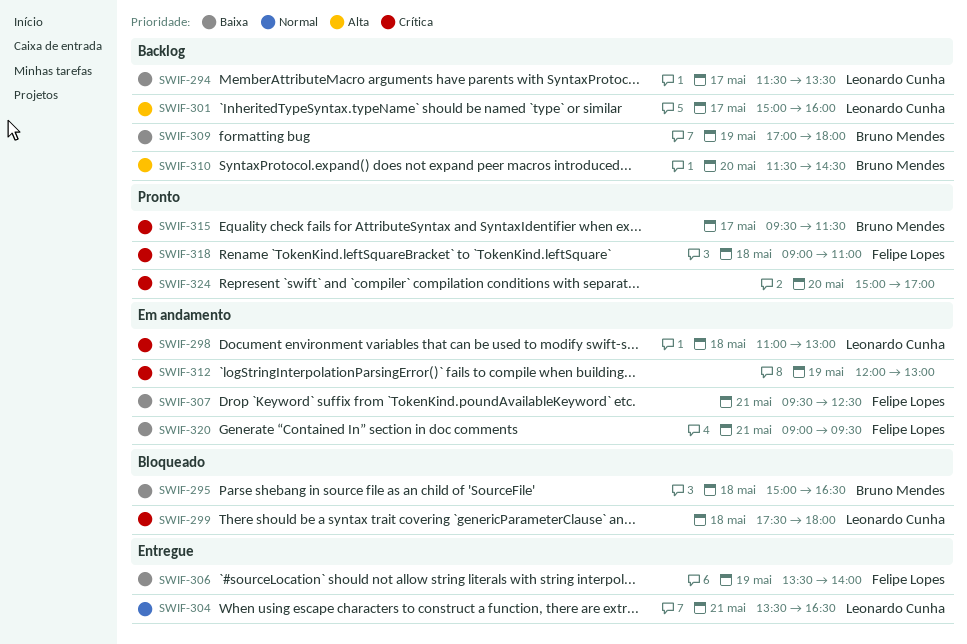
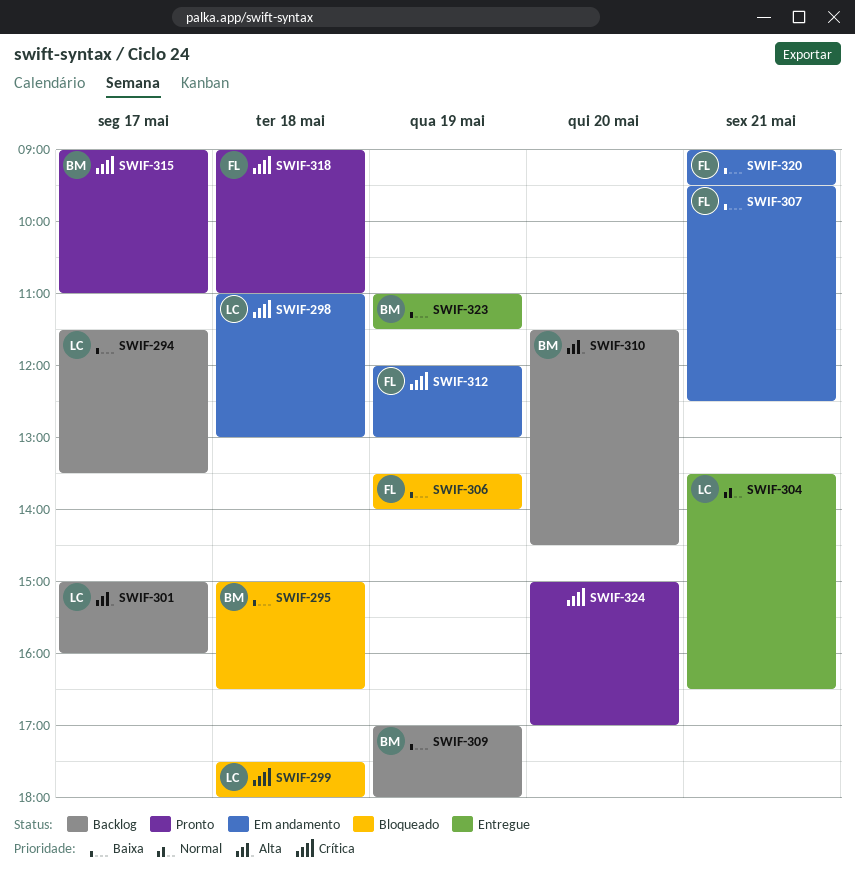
SWIF-306, status: Entregue -> Bloqueado
SWIF-312, owner: none -> Felipe Lopes
SWIF-315, begins: 09:30 -> 09:00
SWIF-315, ends: 11:30 -> 11:00
SWIF-323: none -> present

